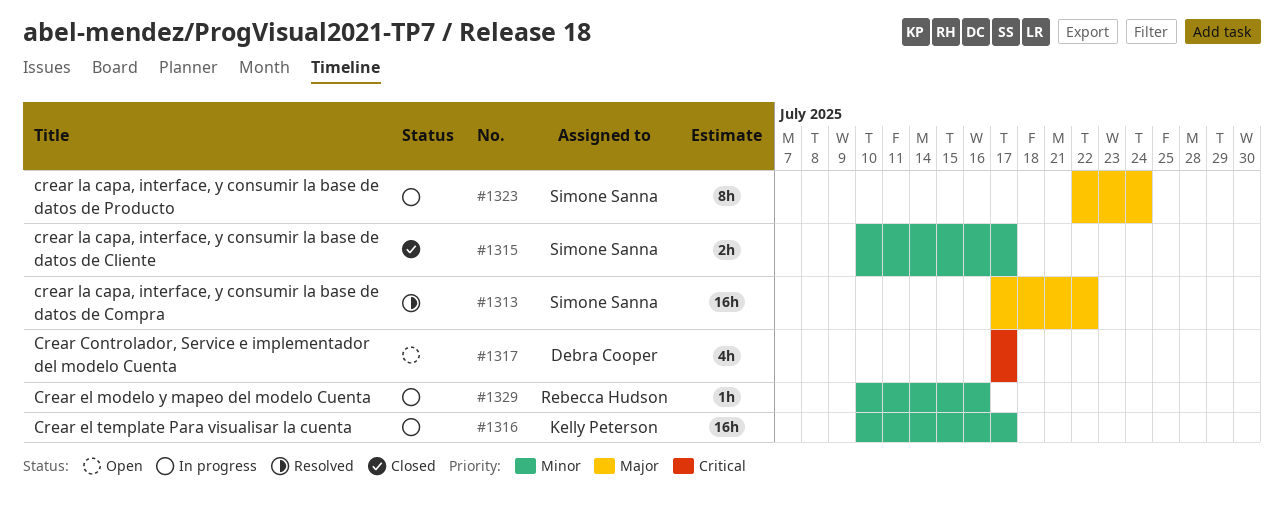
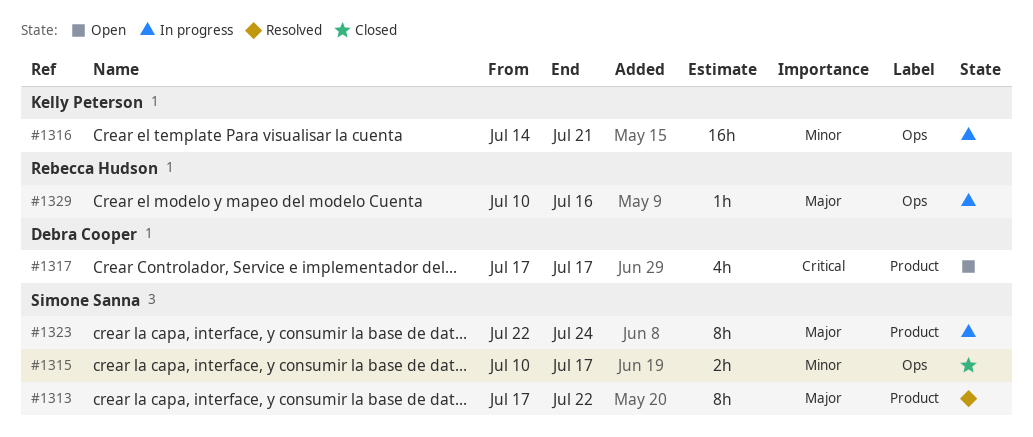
#1313, estimate: 16h -> 8h
#1316, start: Jul 10 -> Jul 14
#1316, due: Jul 17 -> Jul 21
#1329, priority: Minor -> Major

